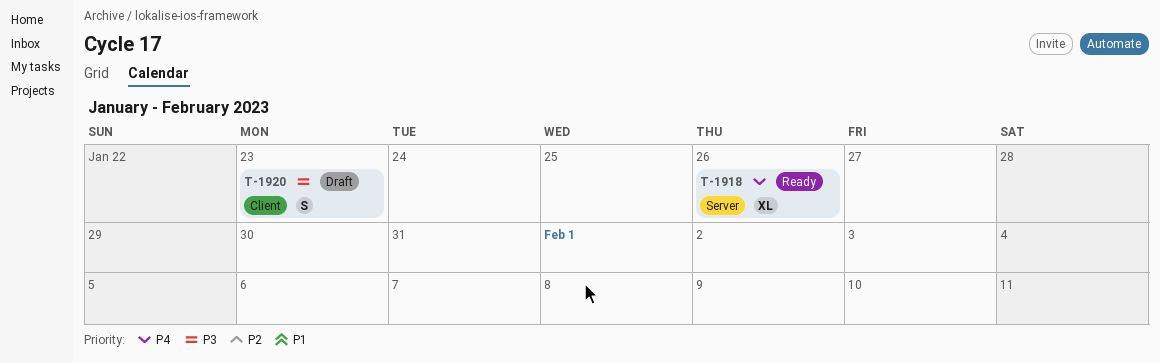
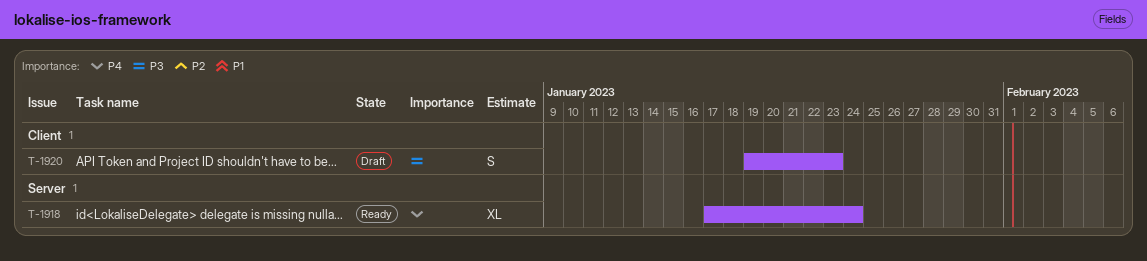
T-1918, due: Jan 26 -> Jan 24

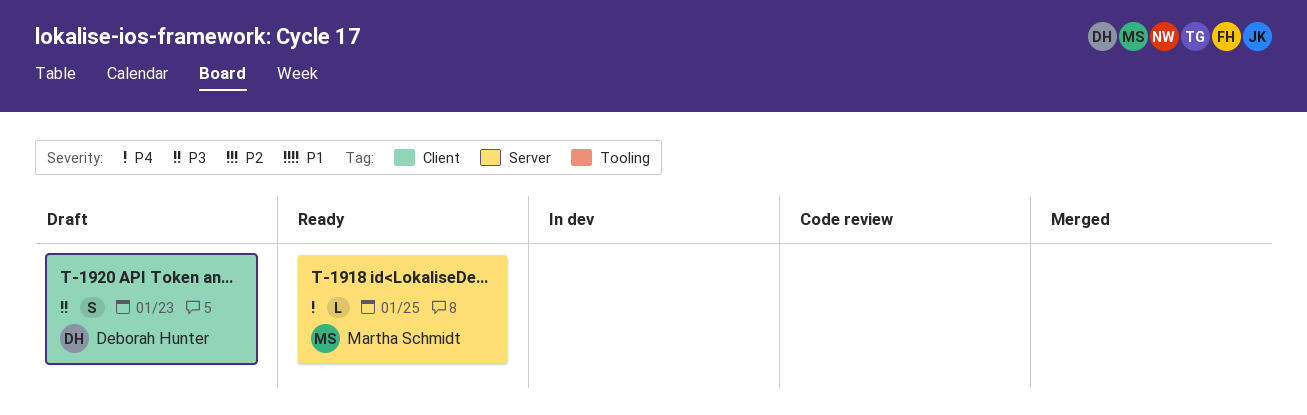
T-1918, estimate: XL -> L
T-1918, due: Jan 24 -> Jan 25

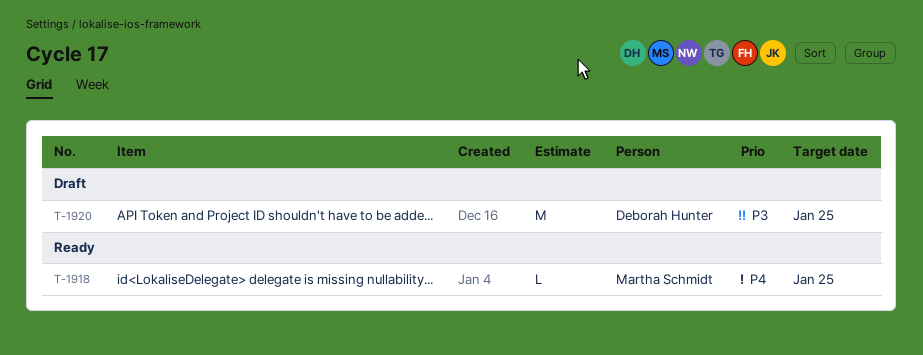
T-1920, estimate: S -> M
T-1920, due: Jan 23 -> Jan 25

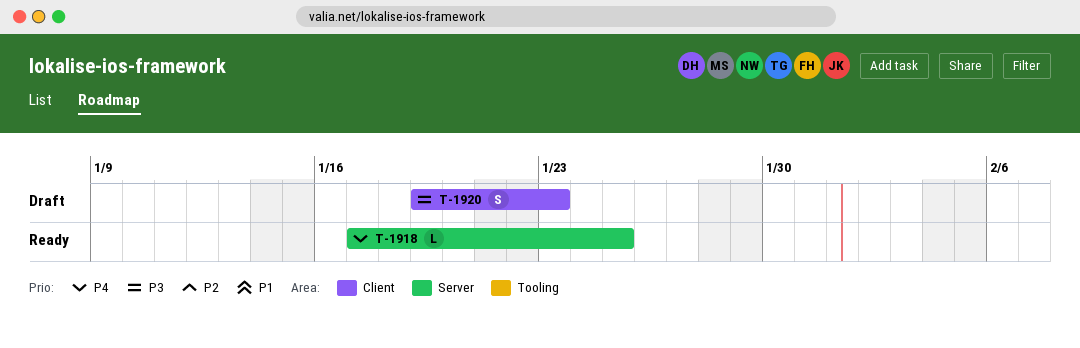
T-1920, estimate: M -> S
T-1920, due: Jan 25 -> Jan 23

